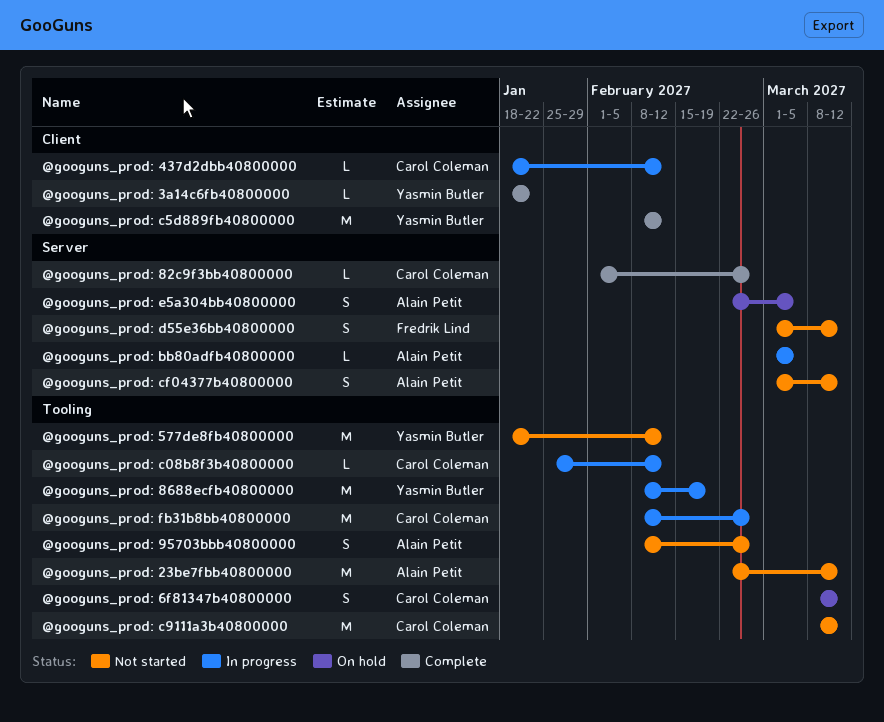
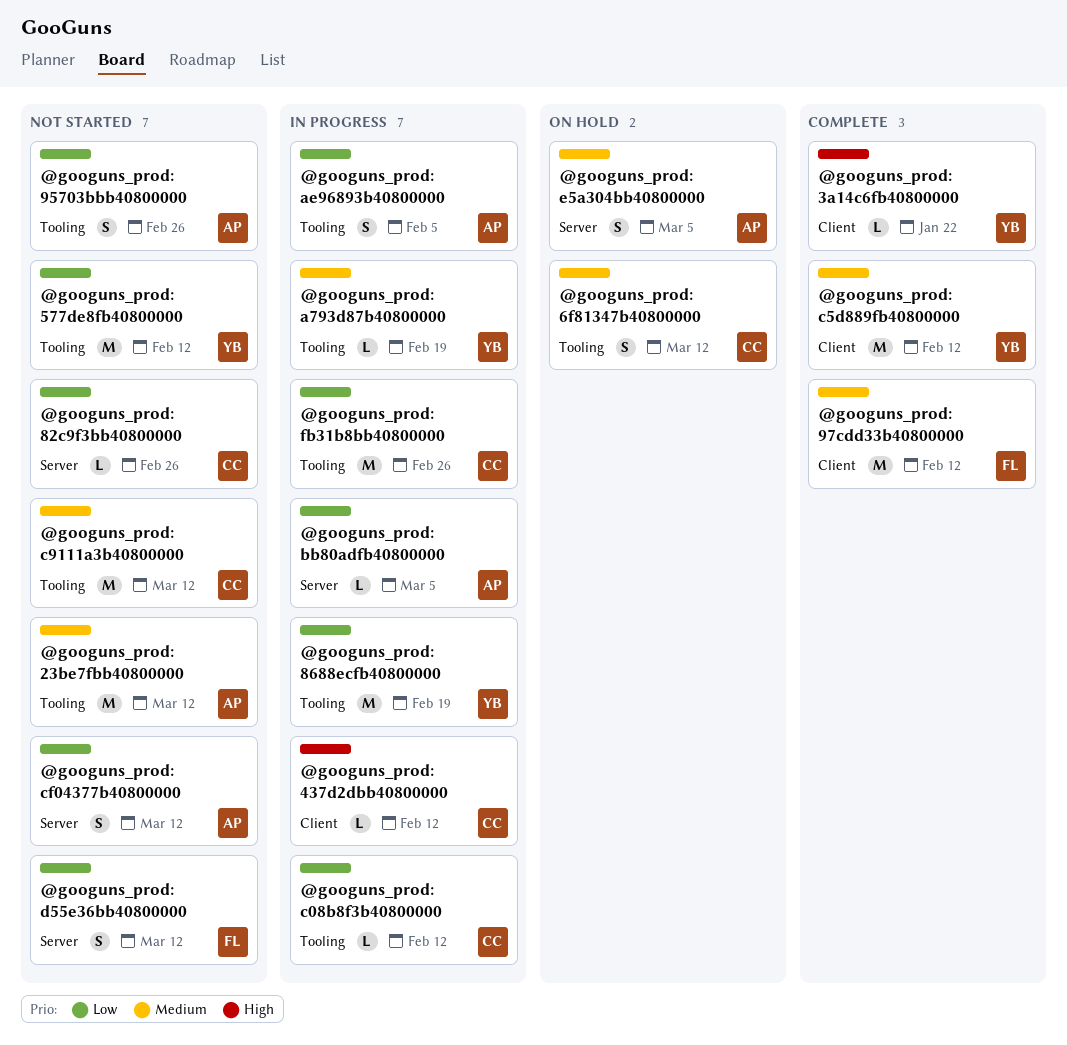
@googuns_prod: 82c9f3bb40800000, status: Complete -> Not started
@googuns_prod: 97cdd33b40800000: none -> present
@googuns_prod: a793d87b40800000: none -> present
@googuns_prod: ae96893b40800000: none -> present

